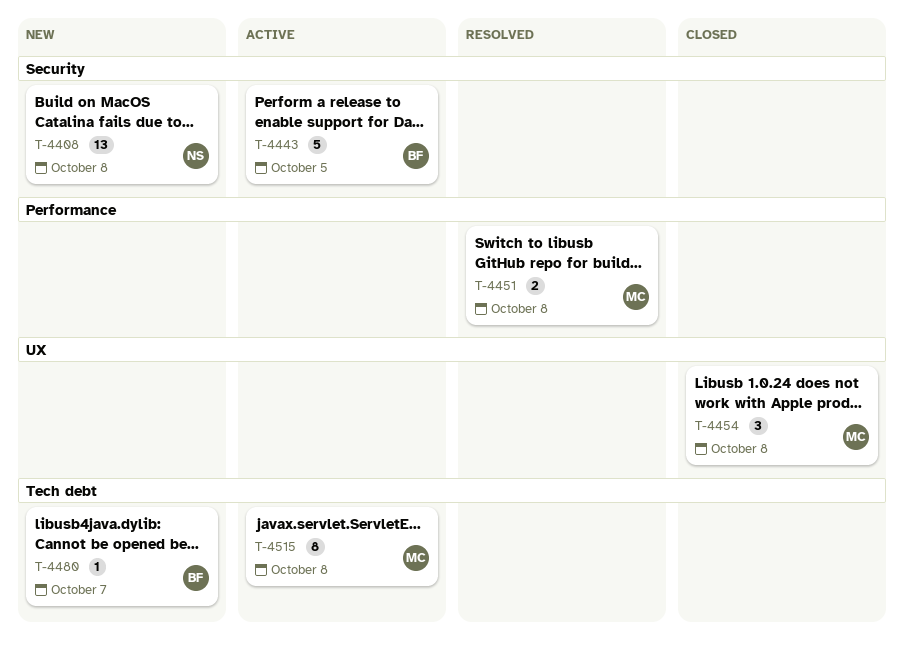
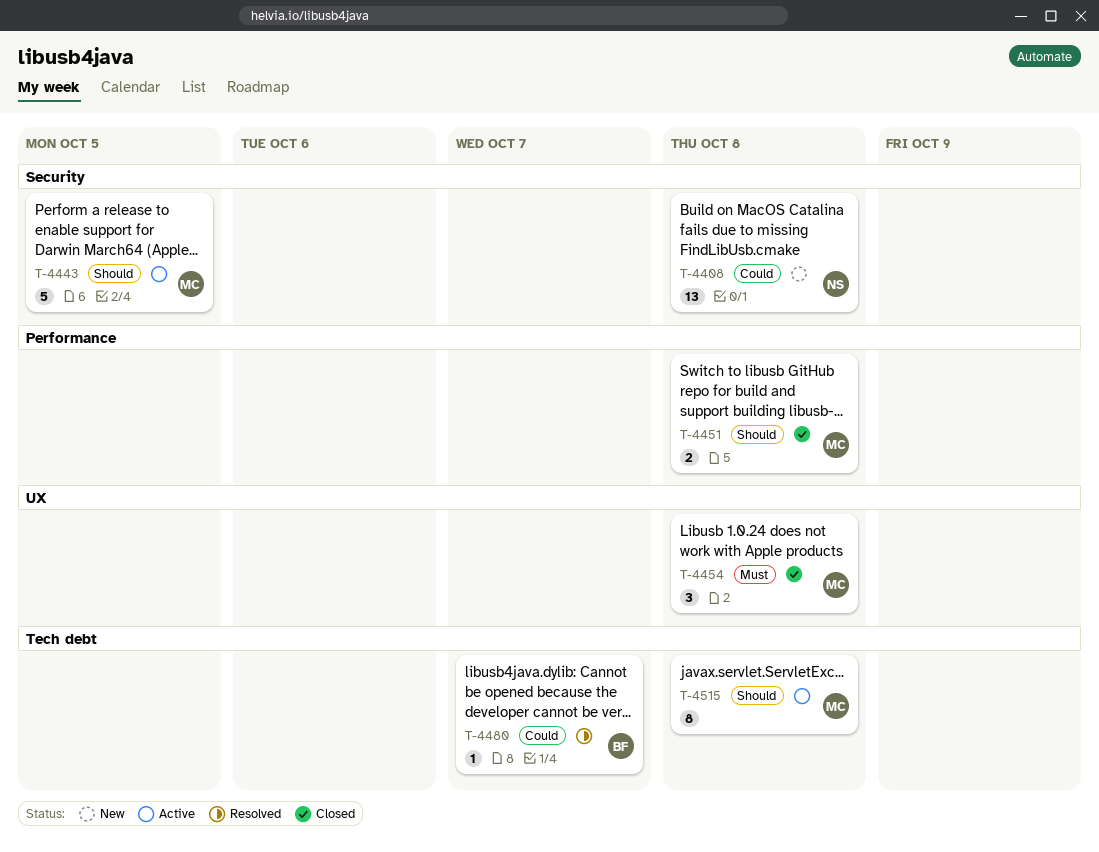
T-4443, owner: BF -> MC
T-4451, status: Resolved -> Closed
T-4480, status: New -> Resolved

